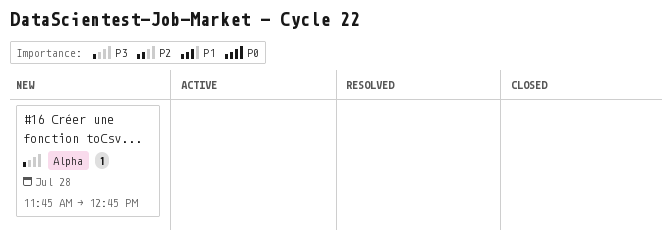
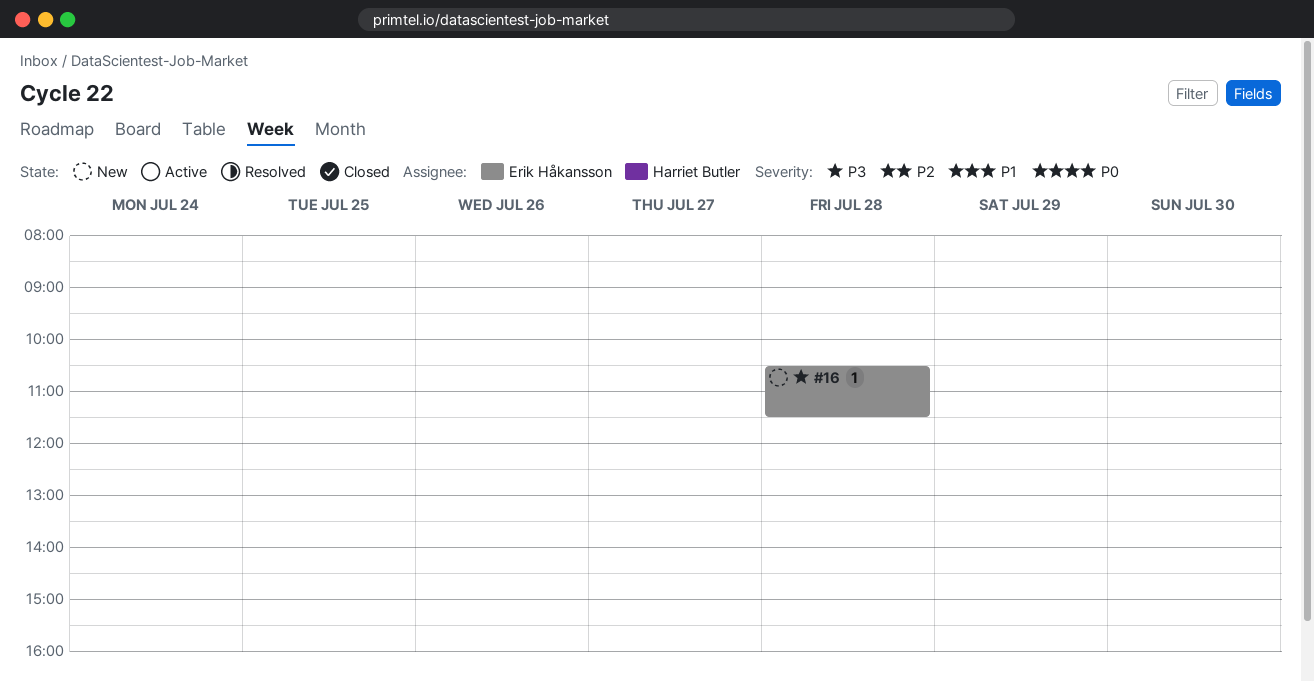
#16, begins: 11:45 -> 10:30
#16, ends: 12:45 -> 11:30

